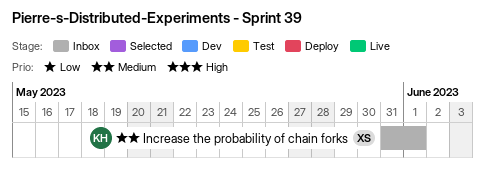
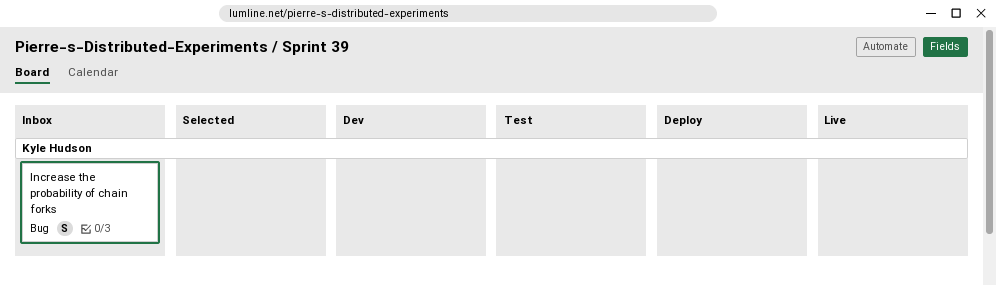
Increase the probability of chain forks, estimate: XS -> S

